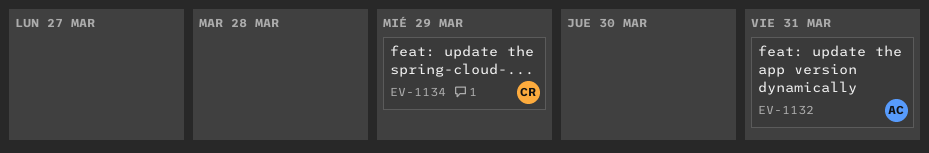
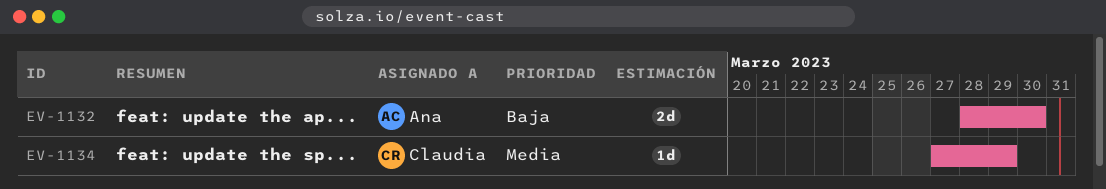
EV-1132, due: Mar 31 -> Mar 30

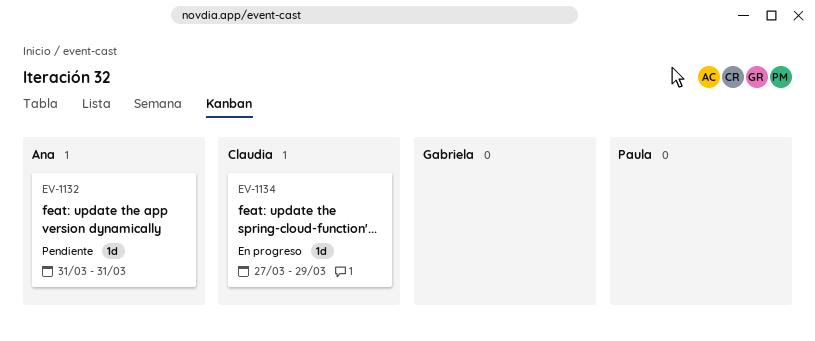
EV-1132, estimate: 2d -> 1d
EV-1132, start: Mar 28 -> Mar 31
EV-1132, due: Mar 30 -> Mar 31

